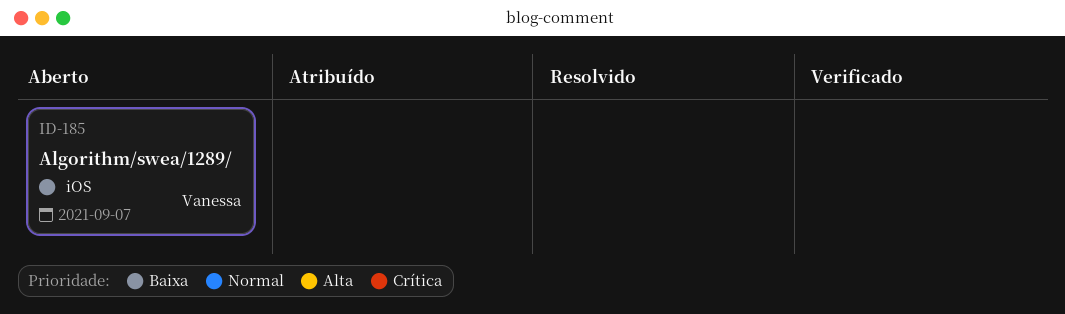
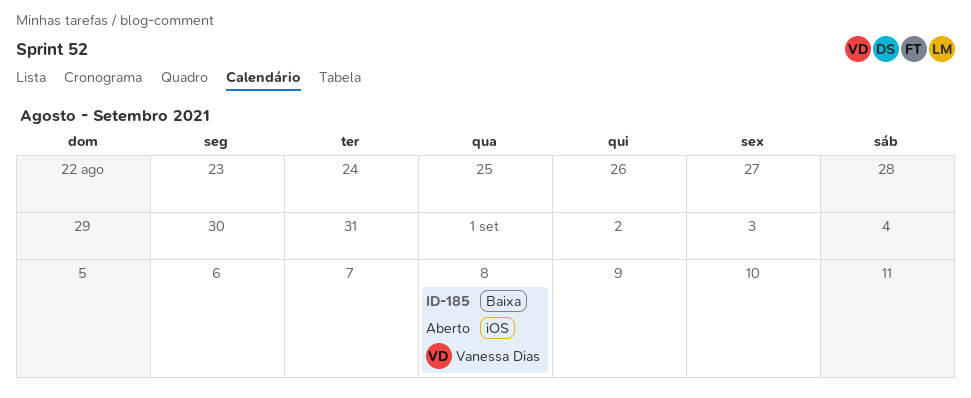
ID-185, due: Sep 7 -> Sep 8

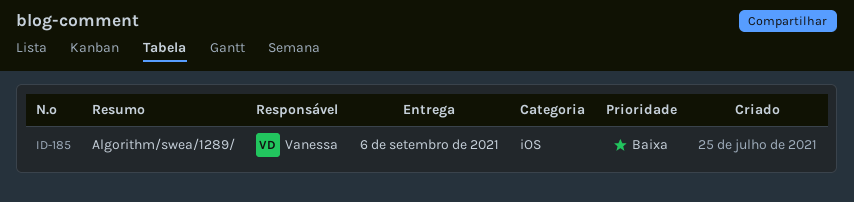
ID-185, due: Sep 8 -> Sep 6

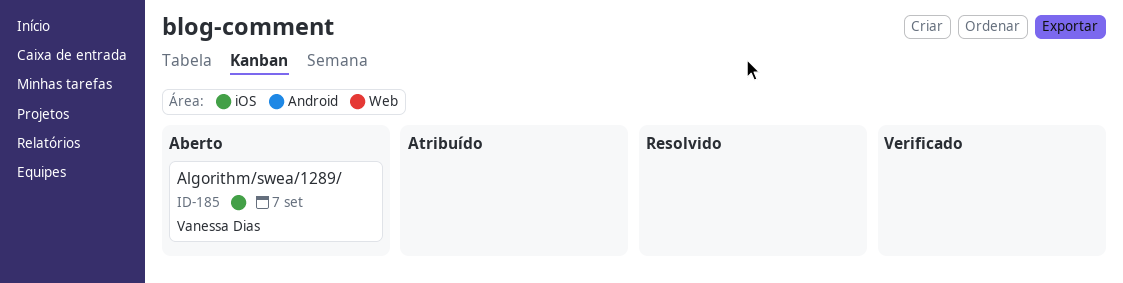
ID-185, due: Sep 6 -> Sep 7

